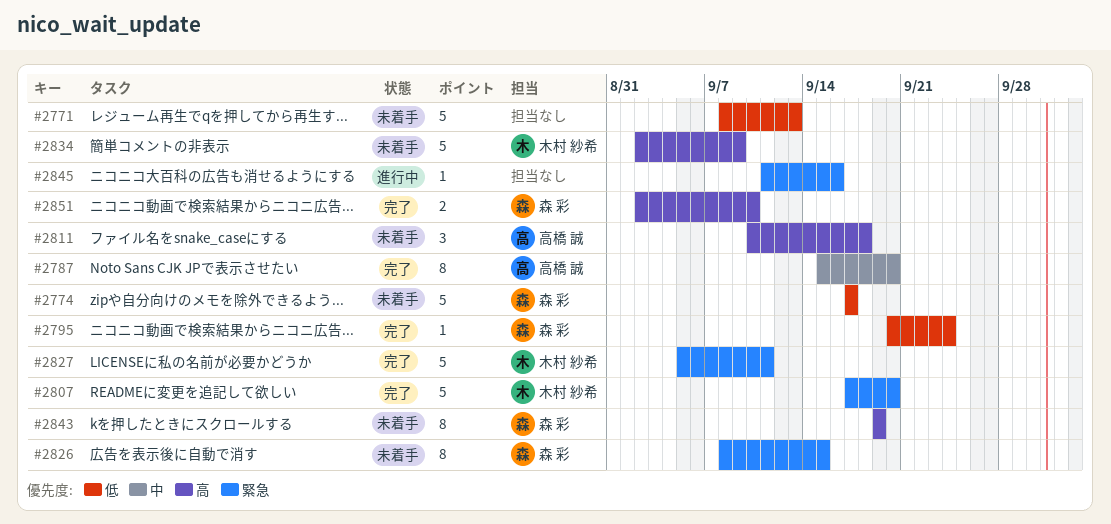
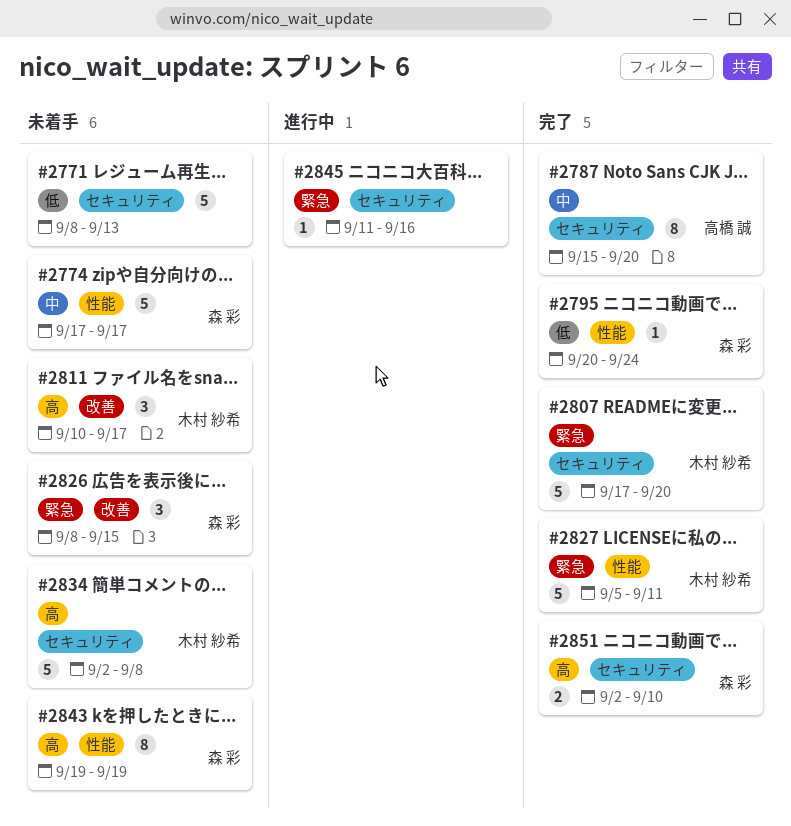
#2774, priority: 低 -> 中
#2811, owner: 高橋 誠 -> 木村 紗希
#2811, due: Sep 18 -> Sep 17
#2826, estimate: 8 -> 3
#2834, due: Sep 9 -> Sep 8

